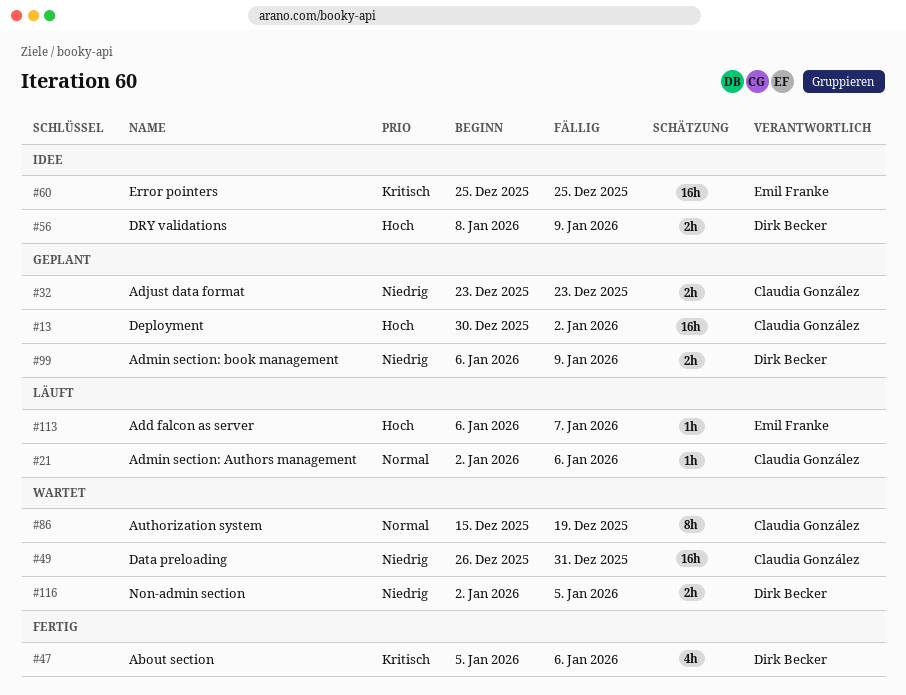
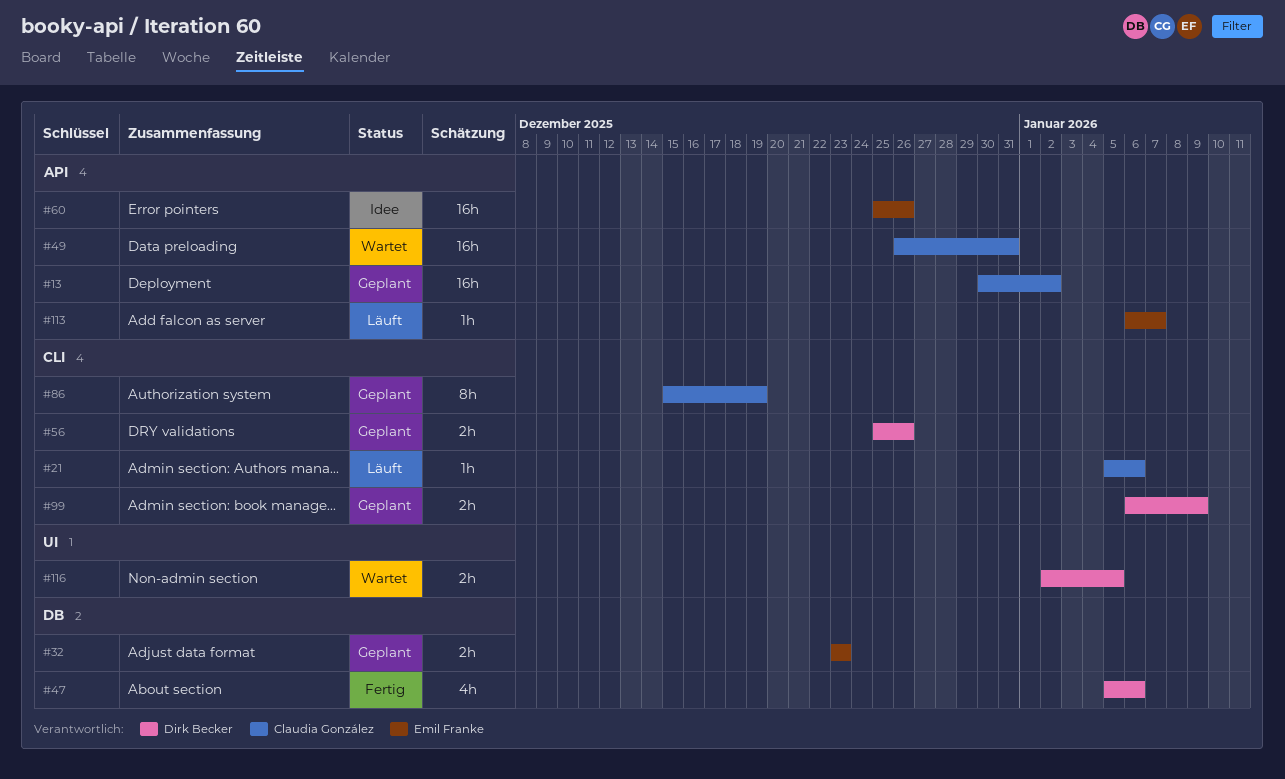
#21, start: Jan 2 -> Jan 5
#32, owner: Claudia González -> Emil Franke
#56, status: Idee -> Geplant
#56, start: Jan 8 -> Dec 25
#56, due: Jan 9 -> Dec 26
#60, due: Dec 25 -> Dec 26
#86, status: Wartet -> Geplant

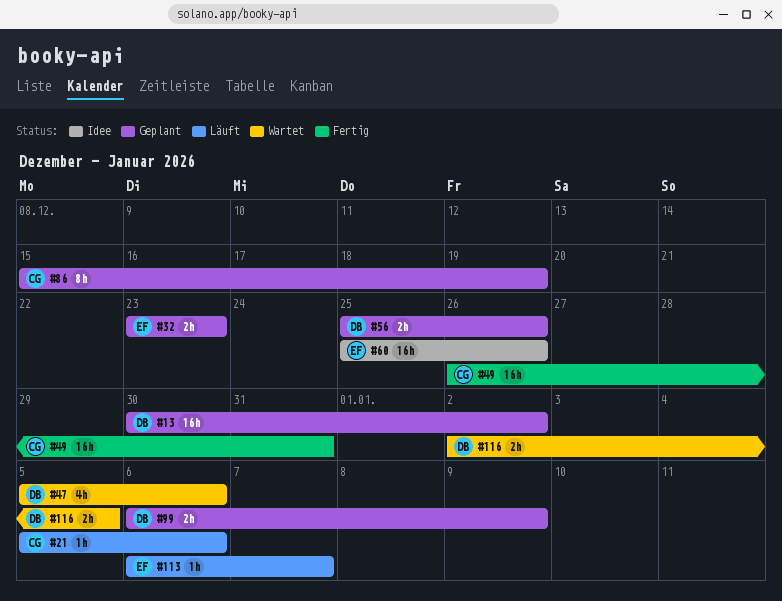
#13, owner: Claudia González -> Dirk Becker
#47, status: Fertig -> Wartet
#49, status: Wartet -> Fertig

